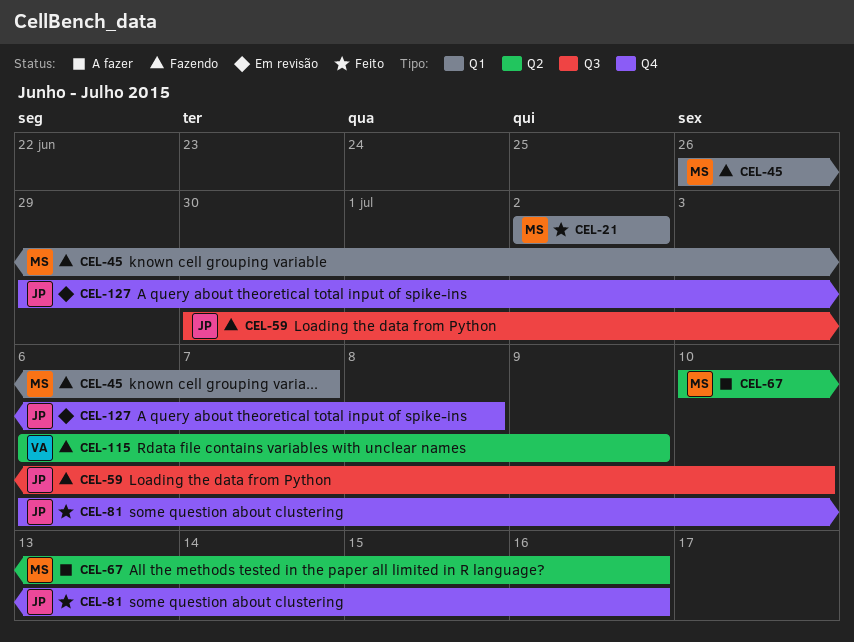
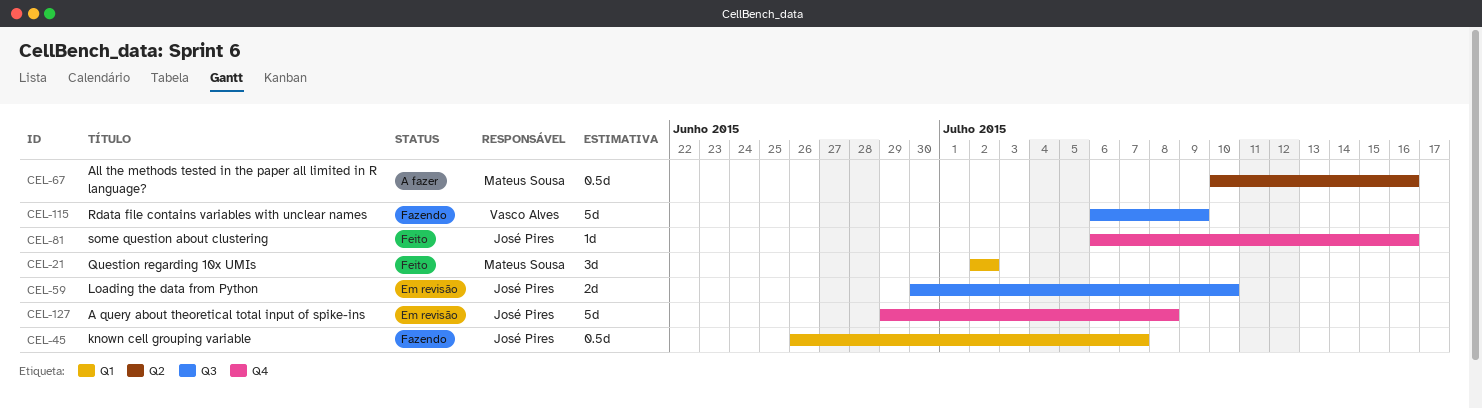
CEL-45, owner: Mateus Sousa -> José Pires
CEL-59, status: Fazendo -> Em revisão
CEL-115, label: Q2 -> Q3

